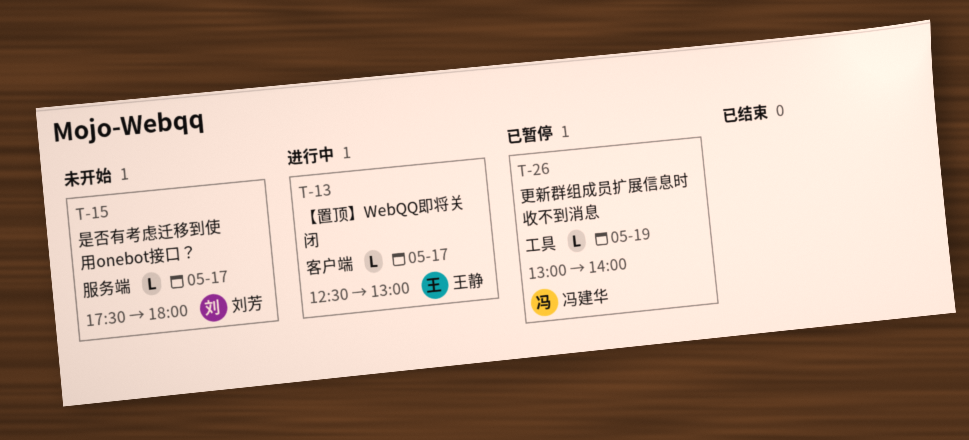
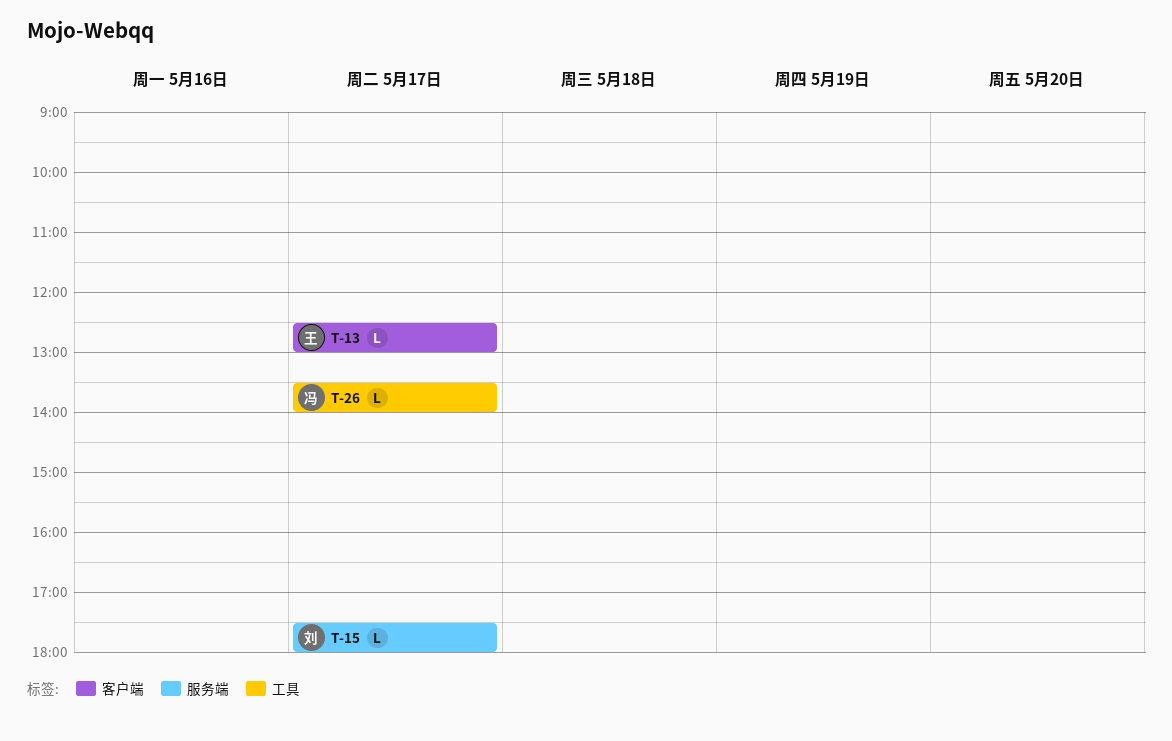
T-26, day: May 19 -> May 17
T-26, begins: 13:00 -> 13:30

